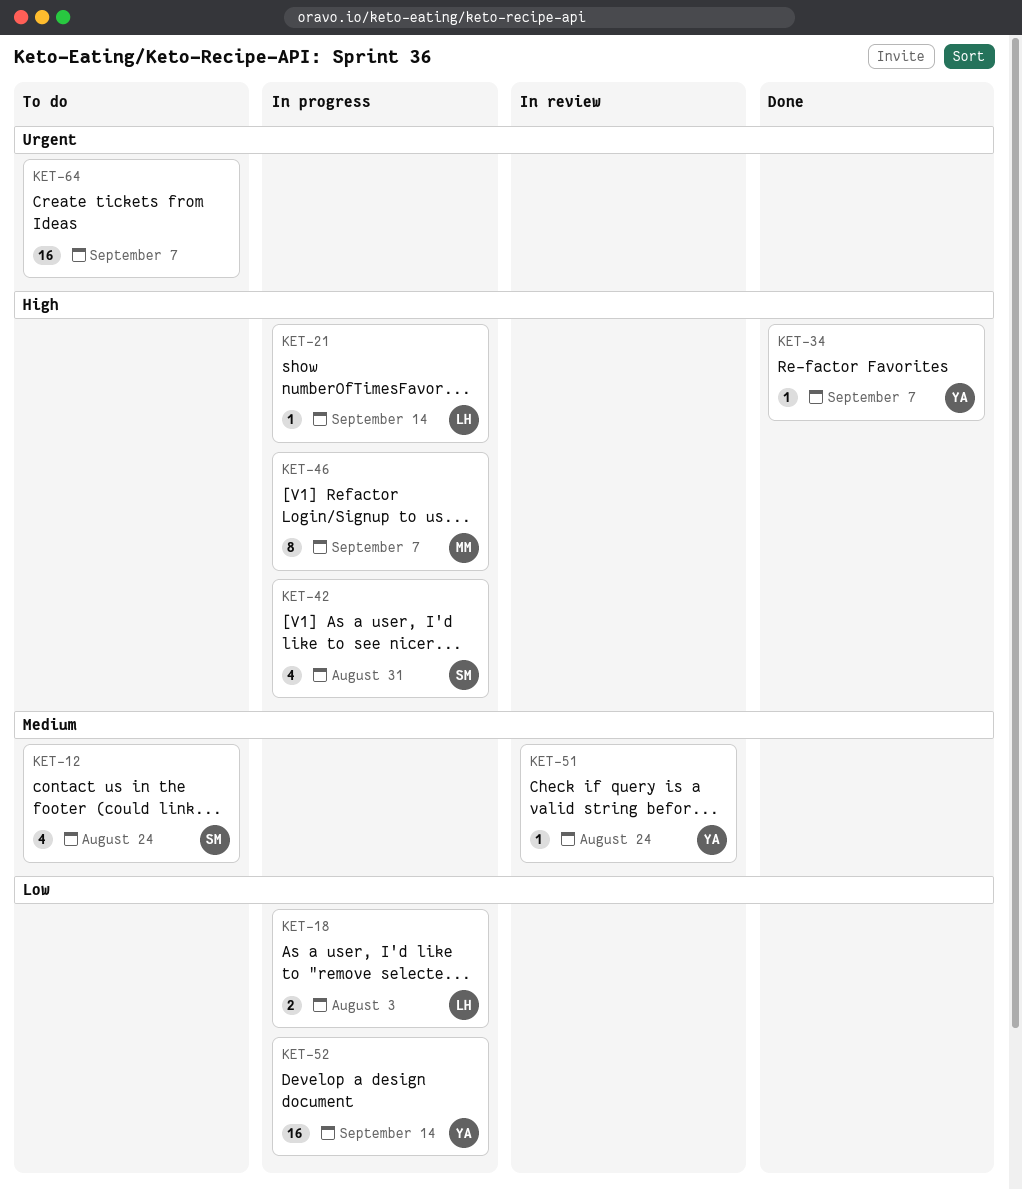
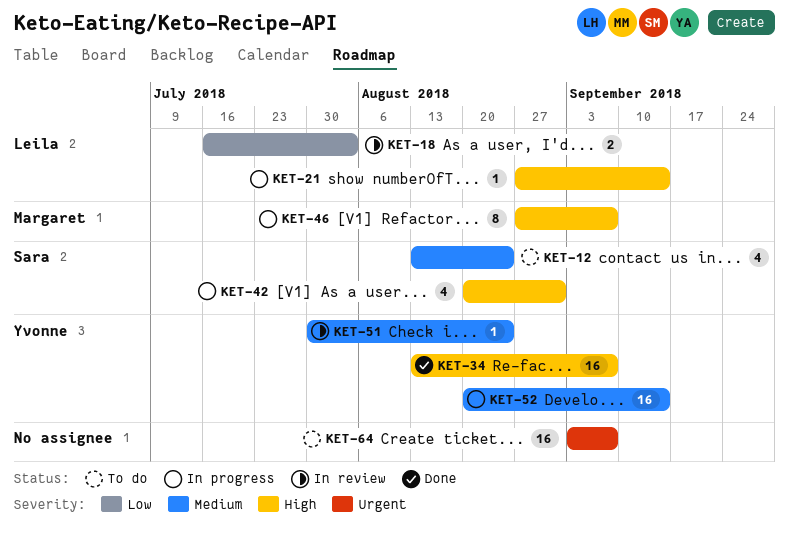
KET-18, status: In progress -> In review
KET-34, estimate: 1 -> 16
KET-52, priority: Low -> Medium

